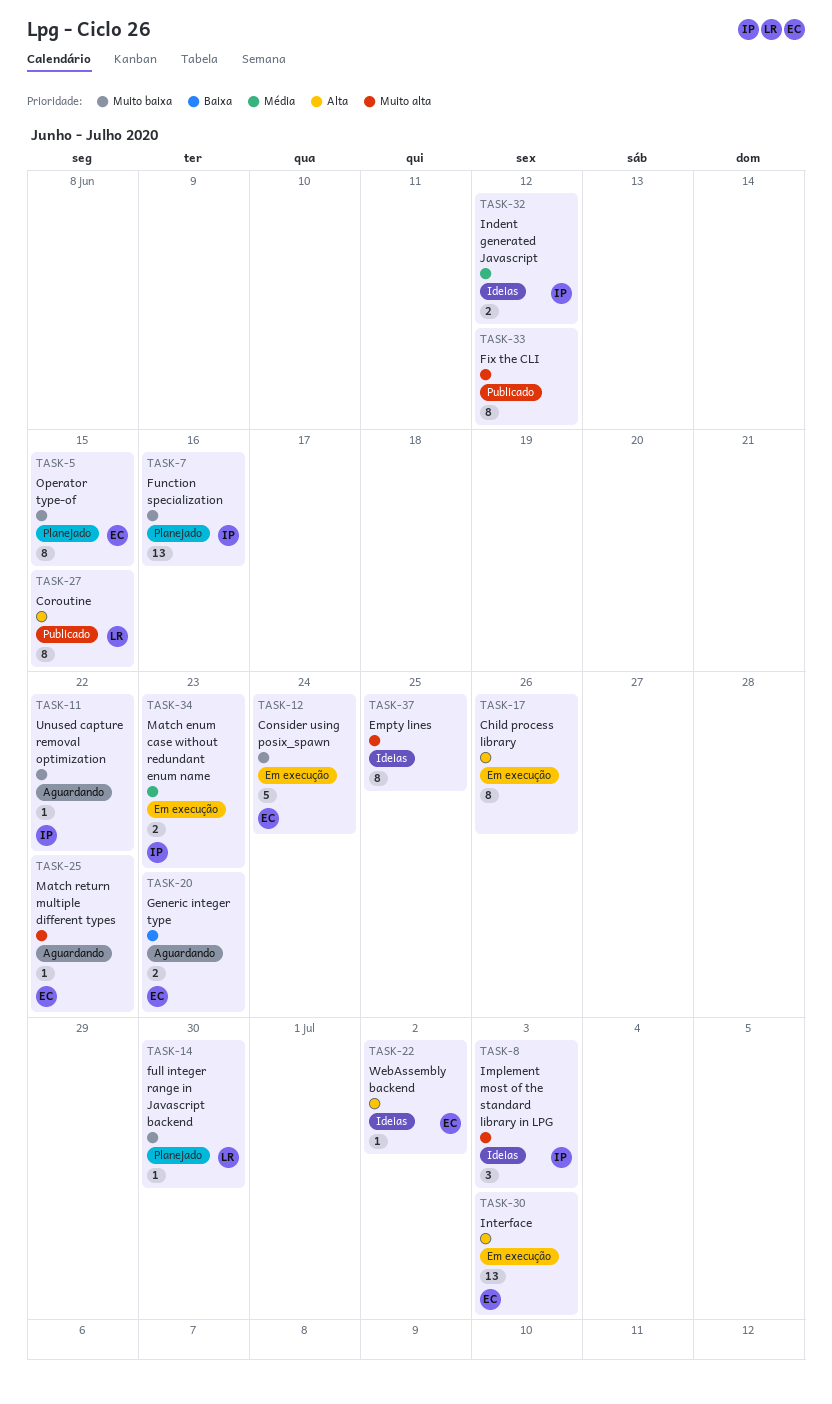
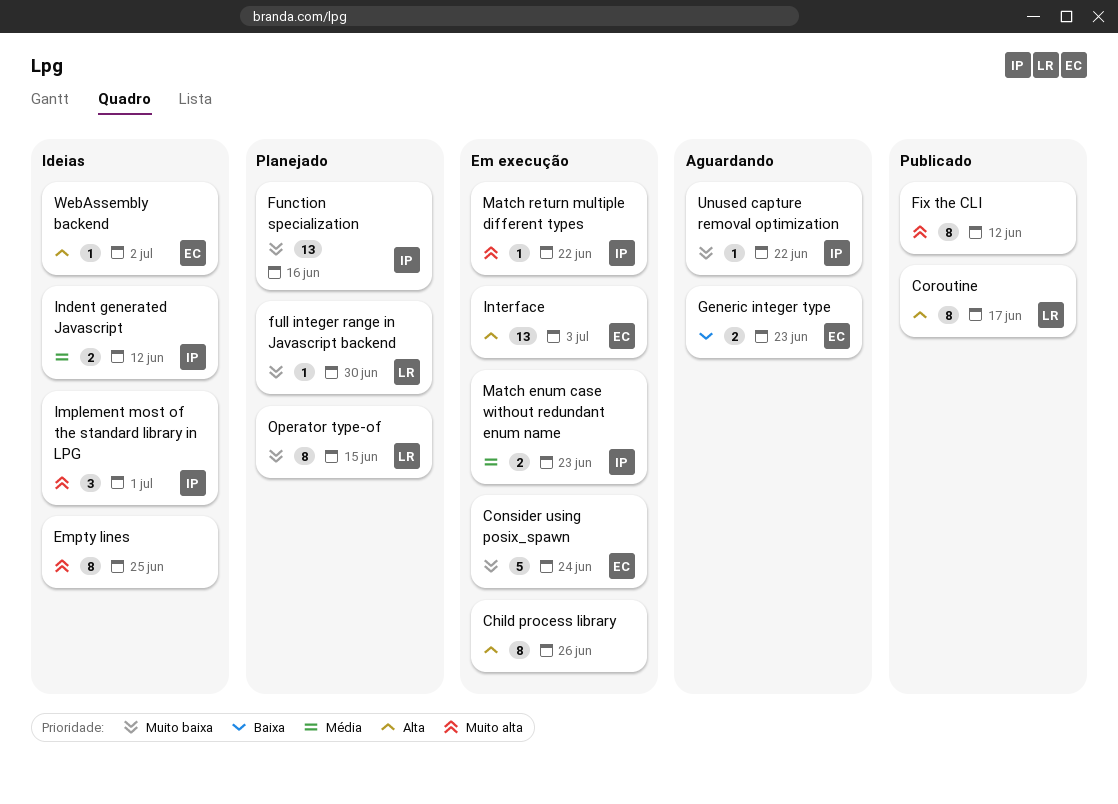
Coroutine, due: Jun 15 -> Jun 17
Implement most of the standard library in LPG, due: Jul 3 -> Jul 1
Match return multiple different types, status: Aguardando -> Em execução
Match return multiple different types, owner: EC -> IP
Operator type-of, owner: EC -> LR

